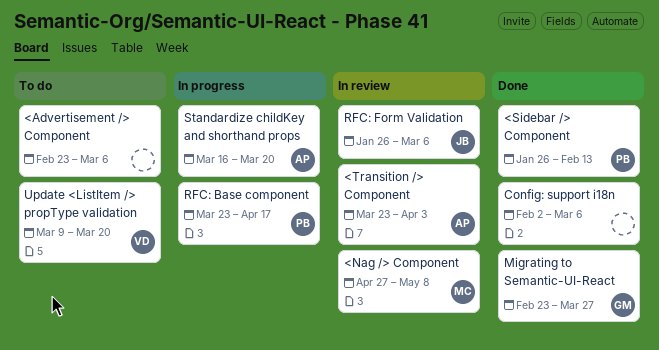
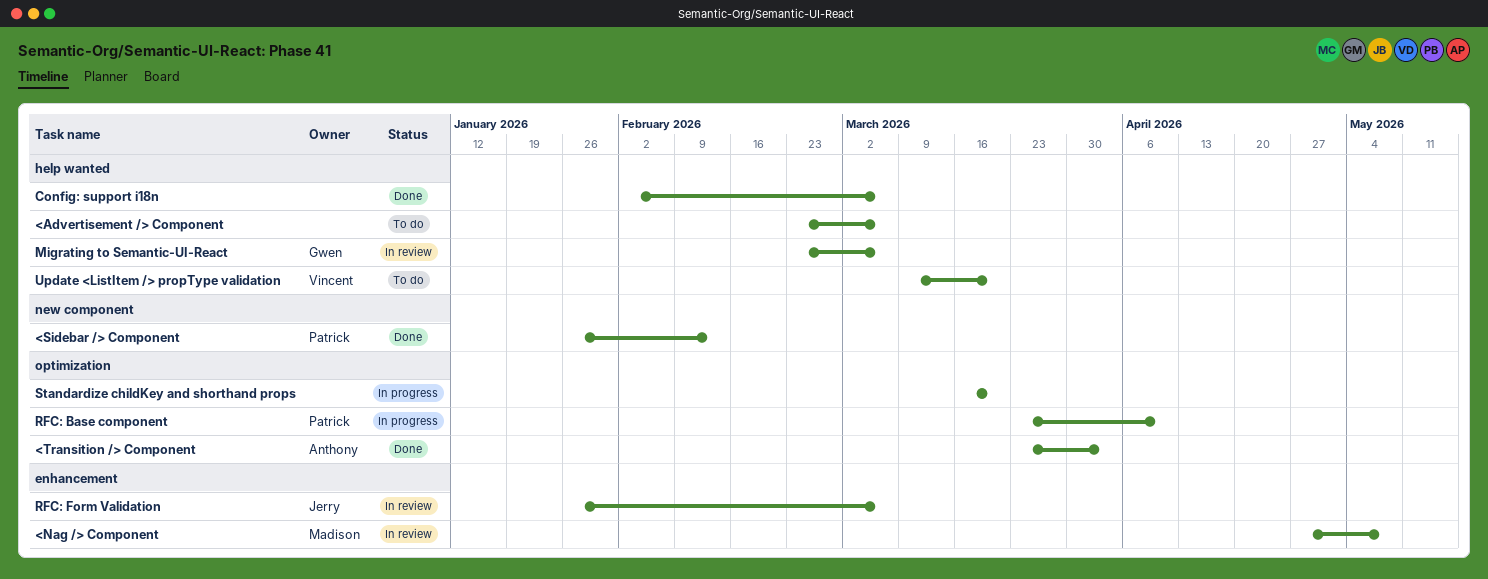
<Transition /> Component, status: In review -> Done
Migrating to Semantic-UI-React, status: Done -> In review
Migrating to Semantic-UI-React, due: Mar 27 -> Mar 6
RFC: Base component, due: Apr 17 -> Apr 10
Standardize childKey and shorthand props, owner: Anthony -> none

